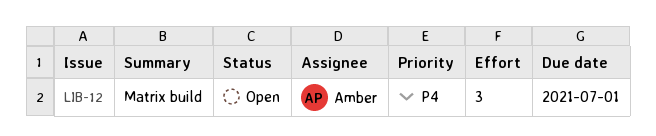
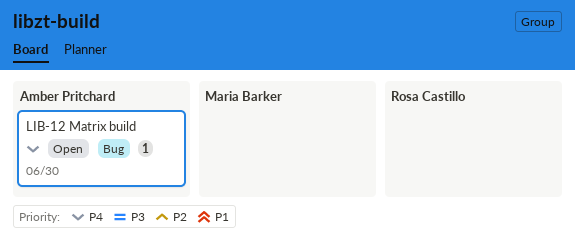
LIB-12, estimate: 3 -> 1
LIB-12, due: Jul 1 -> Jun 30

